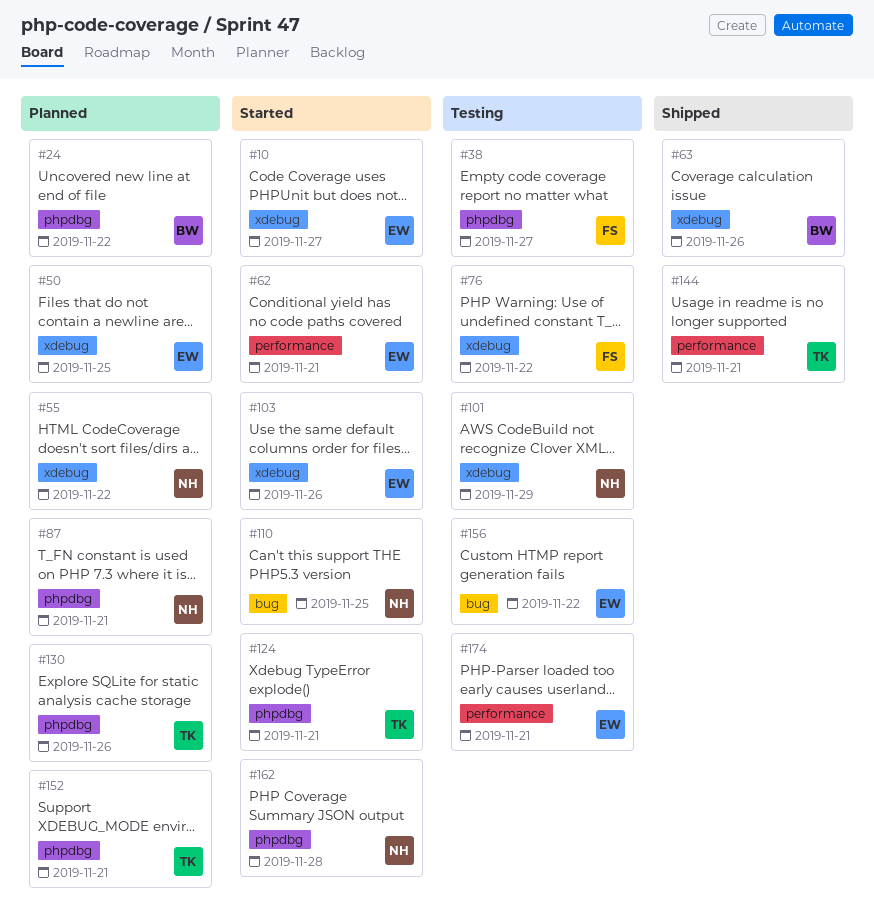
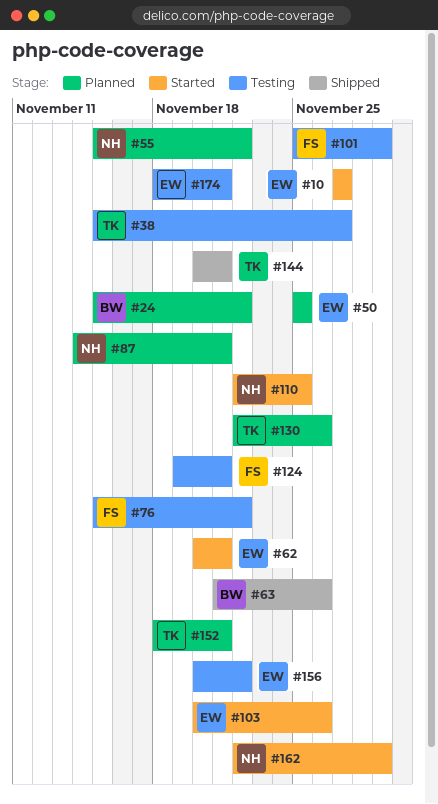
#38, owner: FS -> TK
#101, owner: NH -> FS
#124, status: Started -> Testing
#124, owner: TK -> FS
#162, due: Nov 28 -> Nov 29

